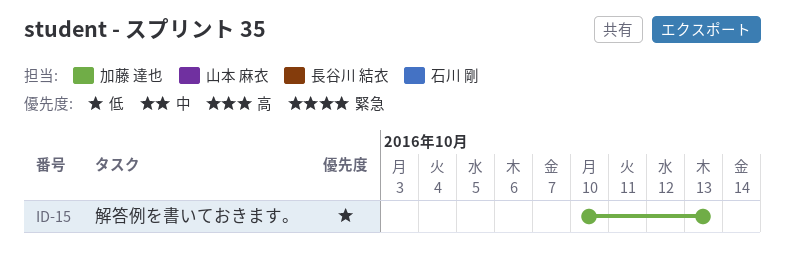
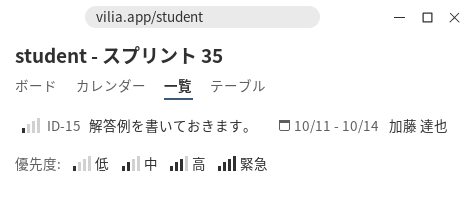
ID-15, start: Oct 10 -> Oct 11
ID-15, due: Oct 13 -> Oct 14

